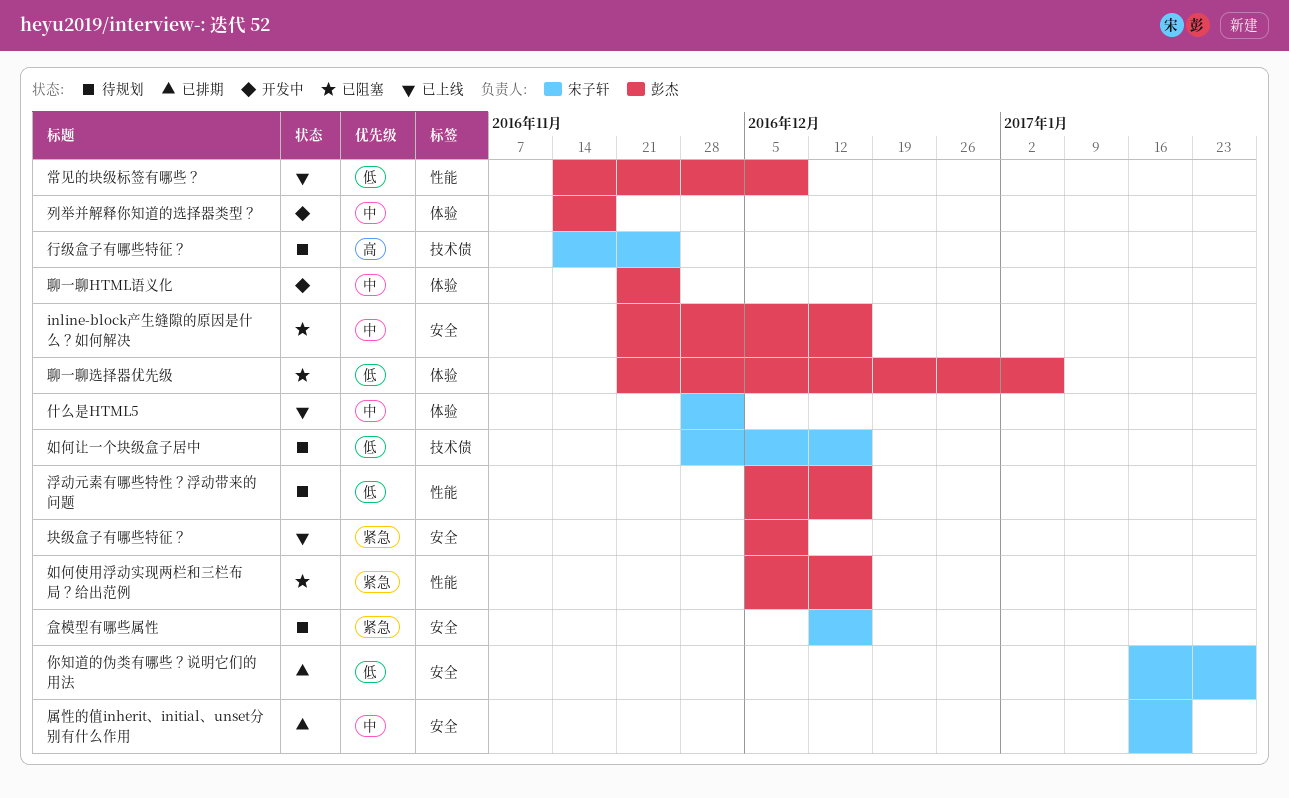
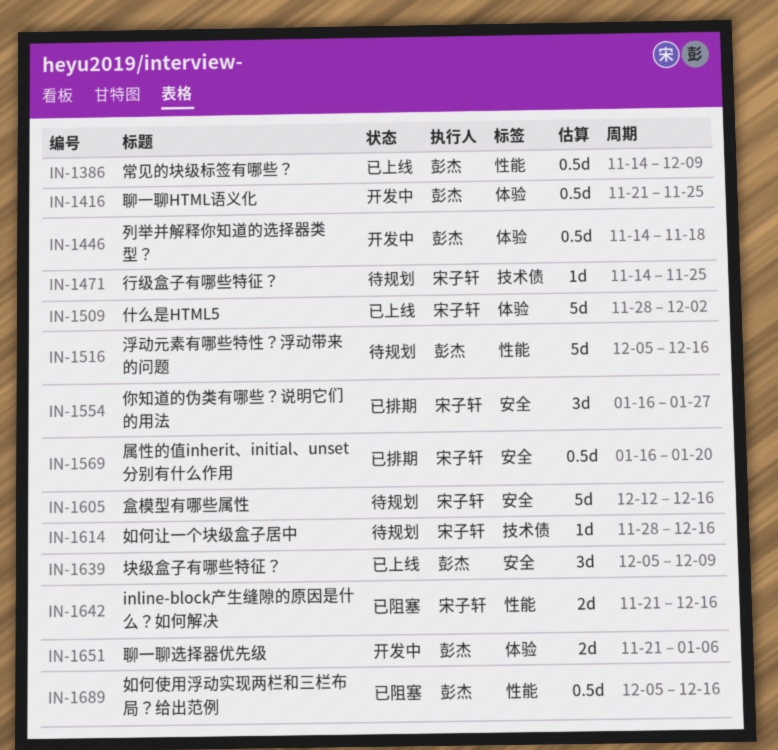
inline-block产生缝隙的原因是什么？如何解决, owner: 彭杰 -> 宋子轩
inline-block产生缝隙的原因是什么？如何解决, label: 安全 -> 性能
聊一聊选择器优先级, status: 已阻塞 -> 开发中

